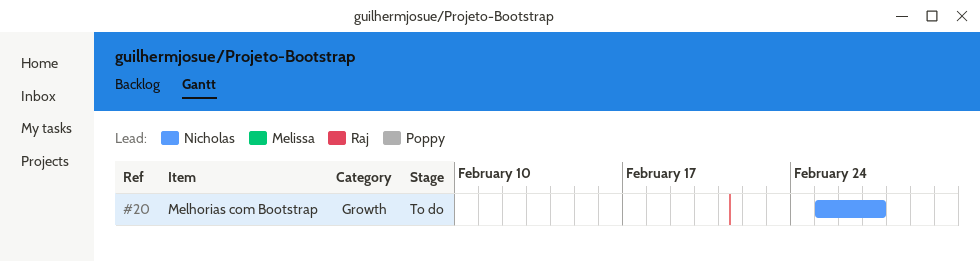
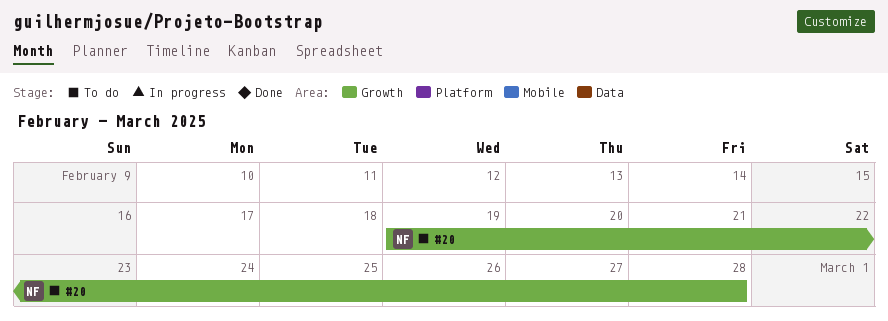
#20, start: Feb 25 -> Feb 19
#20, due: Feb 27 -> Feb 28

